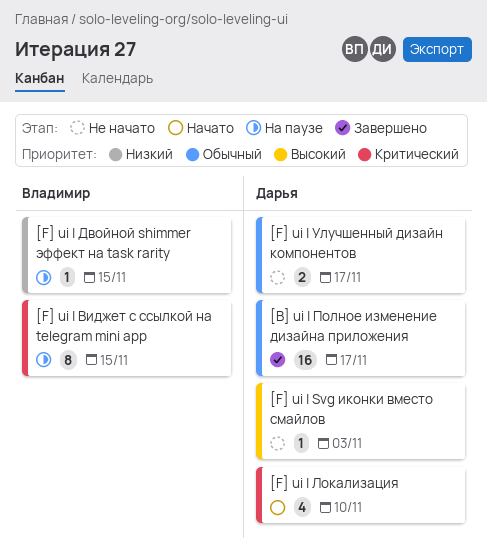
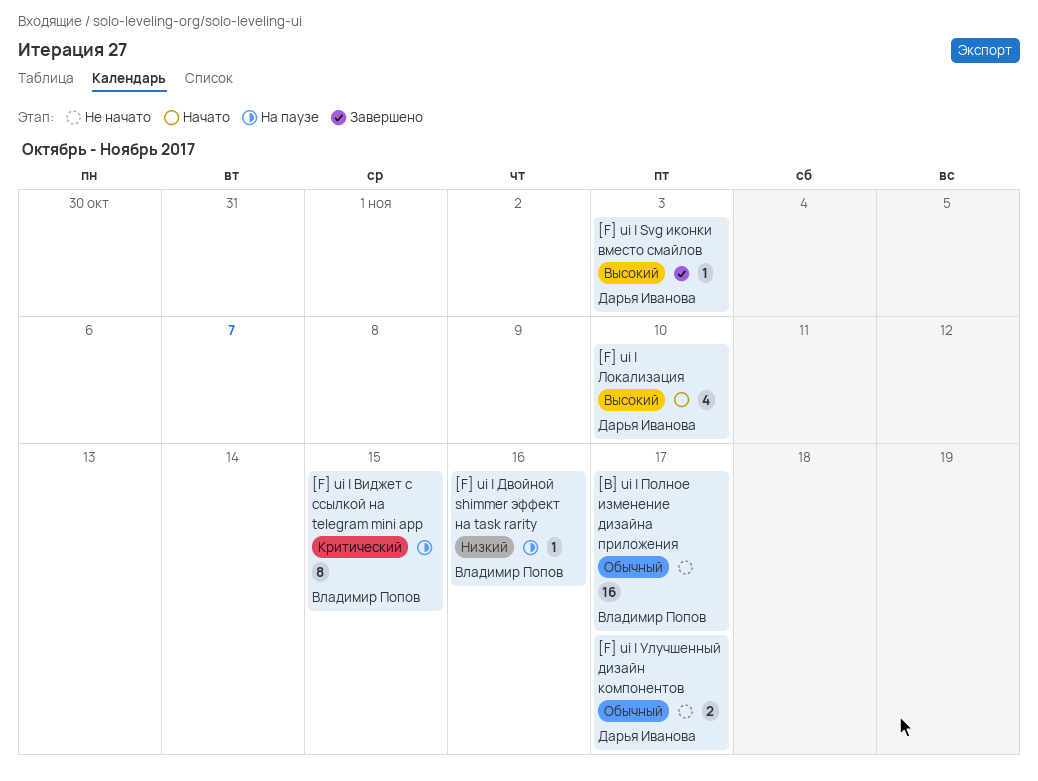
[B] ui | Полное изменение дизайна приложения, status: Завершено -> Не начато
[B] ui | Полное изменение дизайна приложения, owner: Дарья Иванова -> Владимир Попов
[F] ui | Svg иконки вместо смайлов, status: Не начато -> Завершено
[F] ui | Двойной shimmer эффект на task rarity, due: Nov 15 -> Nov 16
[F] ui | Локализация, priority: Критический -> Высокий

